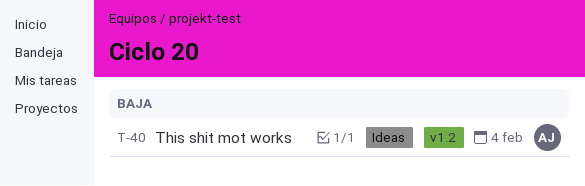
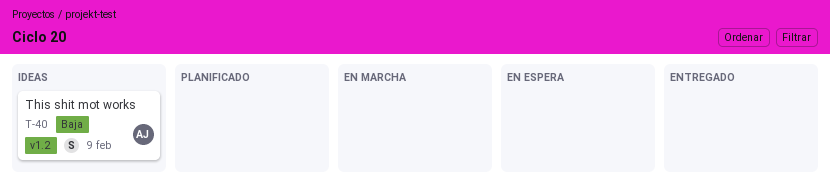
T-40, due: Feb 4 -> Feb 9

